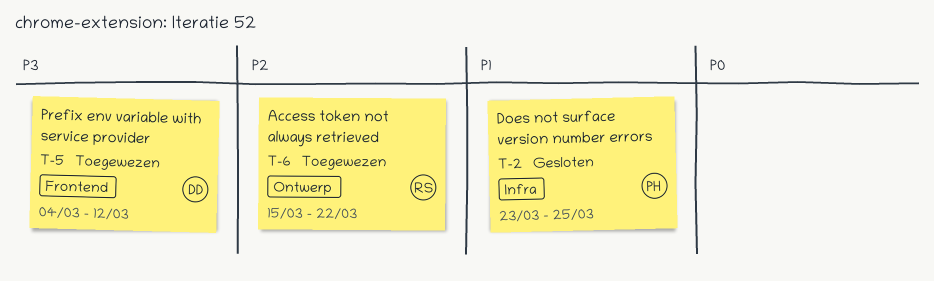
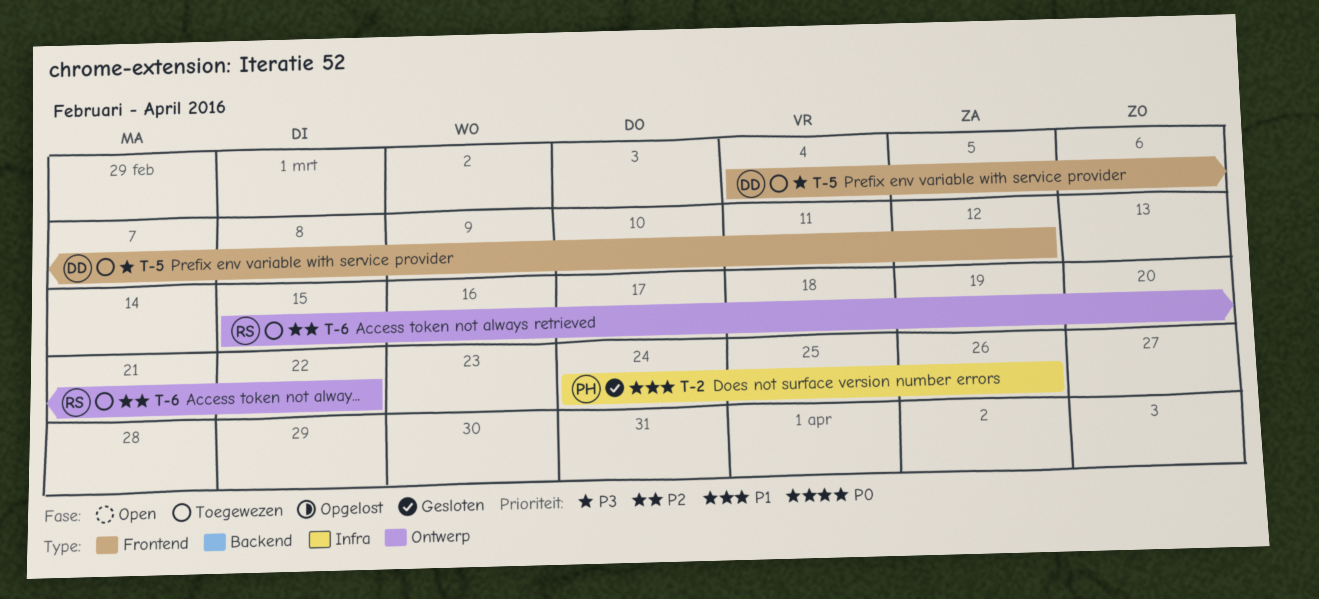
T-2, start: Mar 23 -> Mar 24
T-2, due: Mar 25 -> Mar 26

